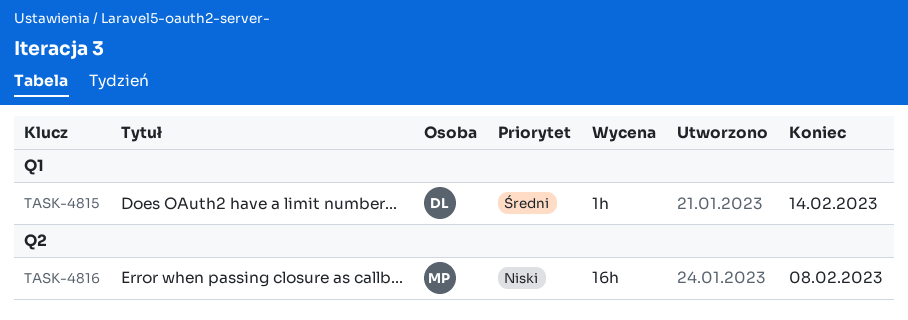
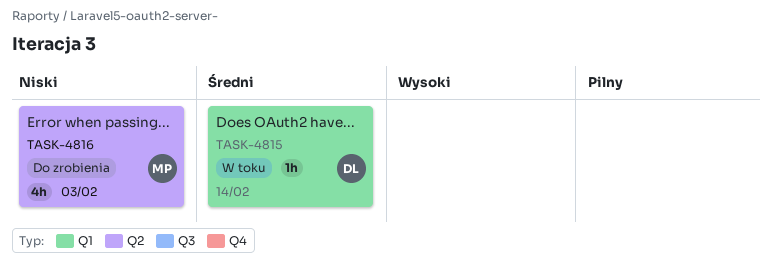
TASK-4816, estimate: 16h -> 4h
TASK-4816, due: Feb 8 -> Feb 3

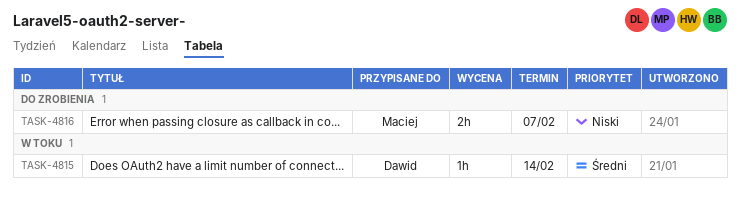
TASK-4816, estimate: 4h -> 2h
TASK-4816, due: Feb 3 -> Feb 7

